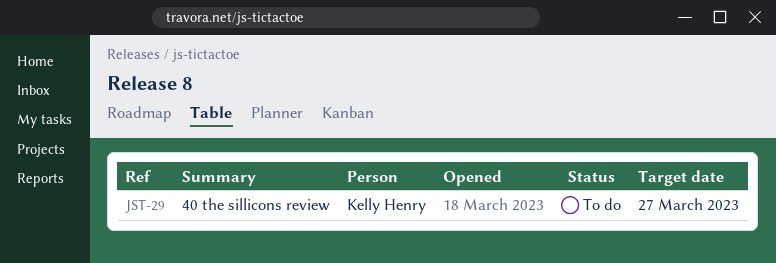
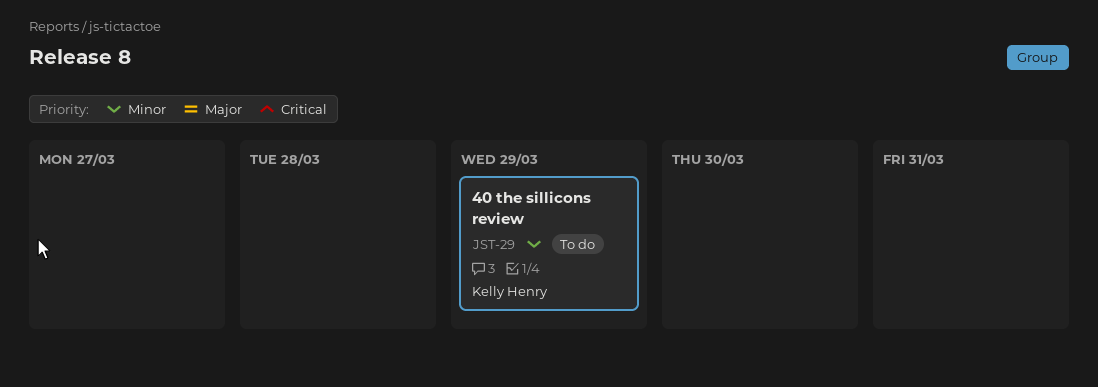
JST-29, due: Mar 27 -> Mar 29

